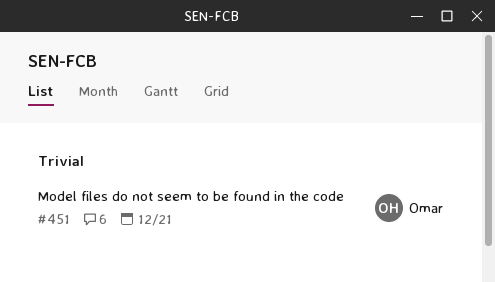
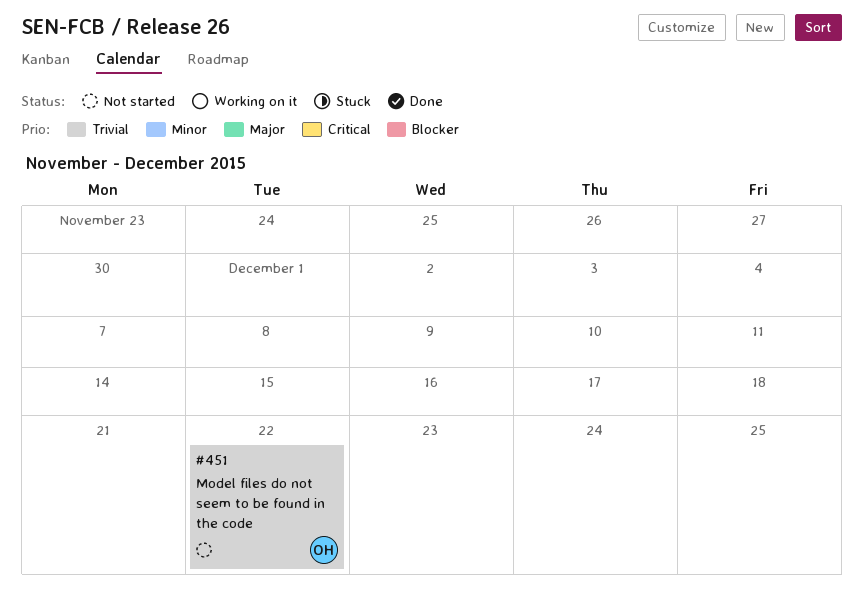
#451, due: Dec 21 -> Dec 22

